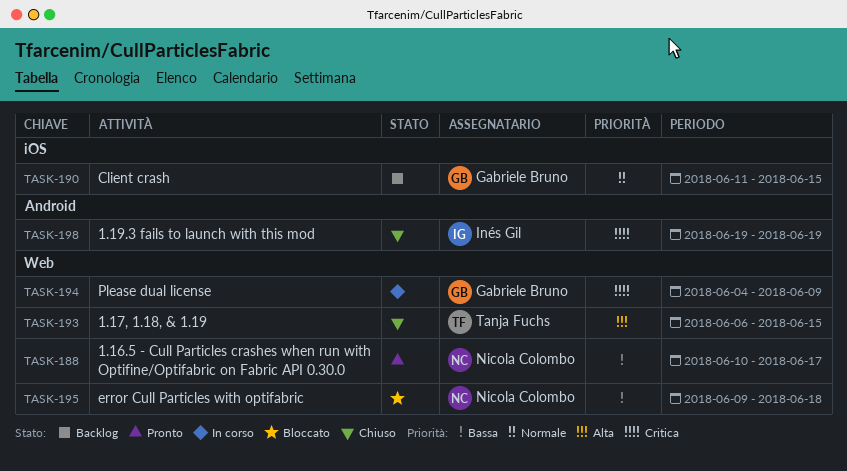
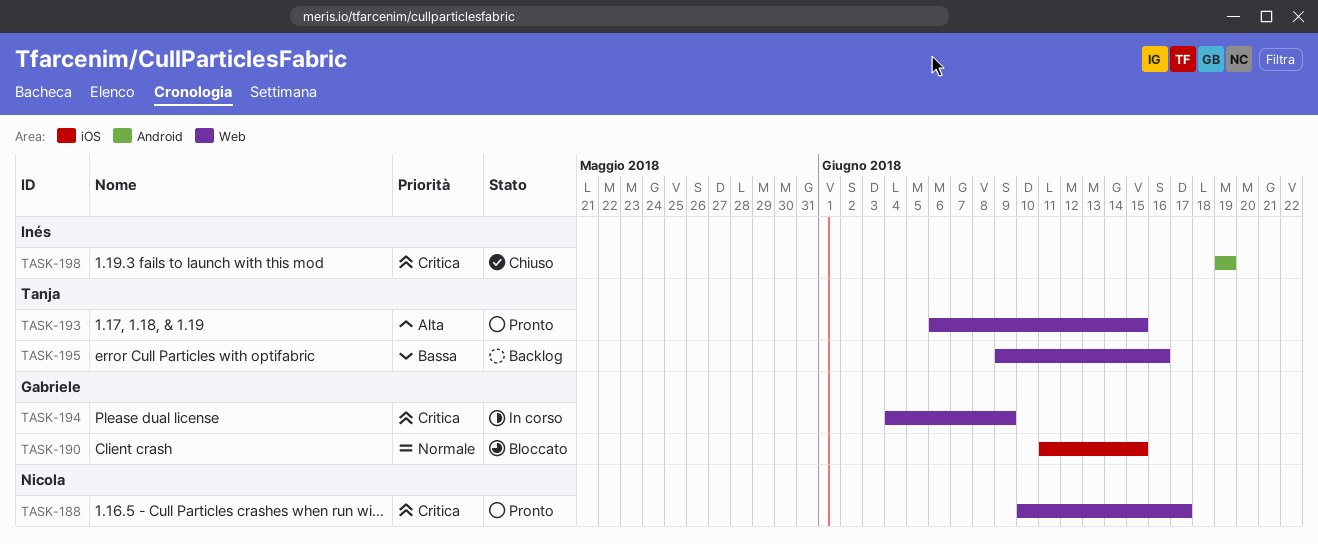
TASK-188, priority: Bassa -> Critica
TASK-190, status: Backlog -> Bloccato
TASK-193, status: Chiuso -> Pronto
TASK-195, status: Bloccato -> Backlog
TASK-195, owner: Nicola Colombo -> Tanja Fuchs
TASK-195, due: Jun 18 -> Jun 16

